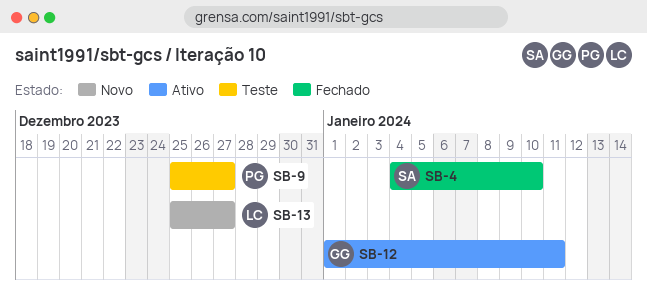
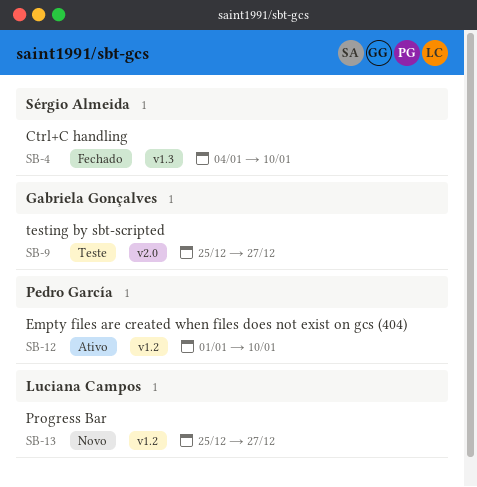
SB-9, owner: Pedro García -> Gabriela Gonçalves
SB-12, owner: Gabriela Gonçalves -> Pedro García
SB-12, due: Jan 11 -> Jan 10

